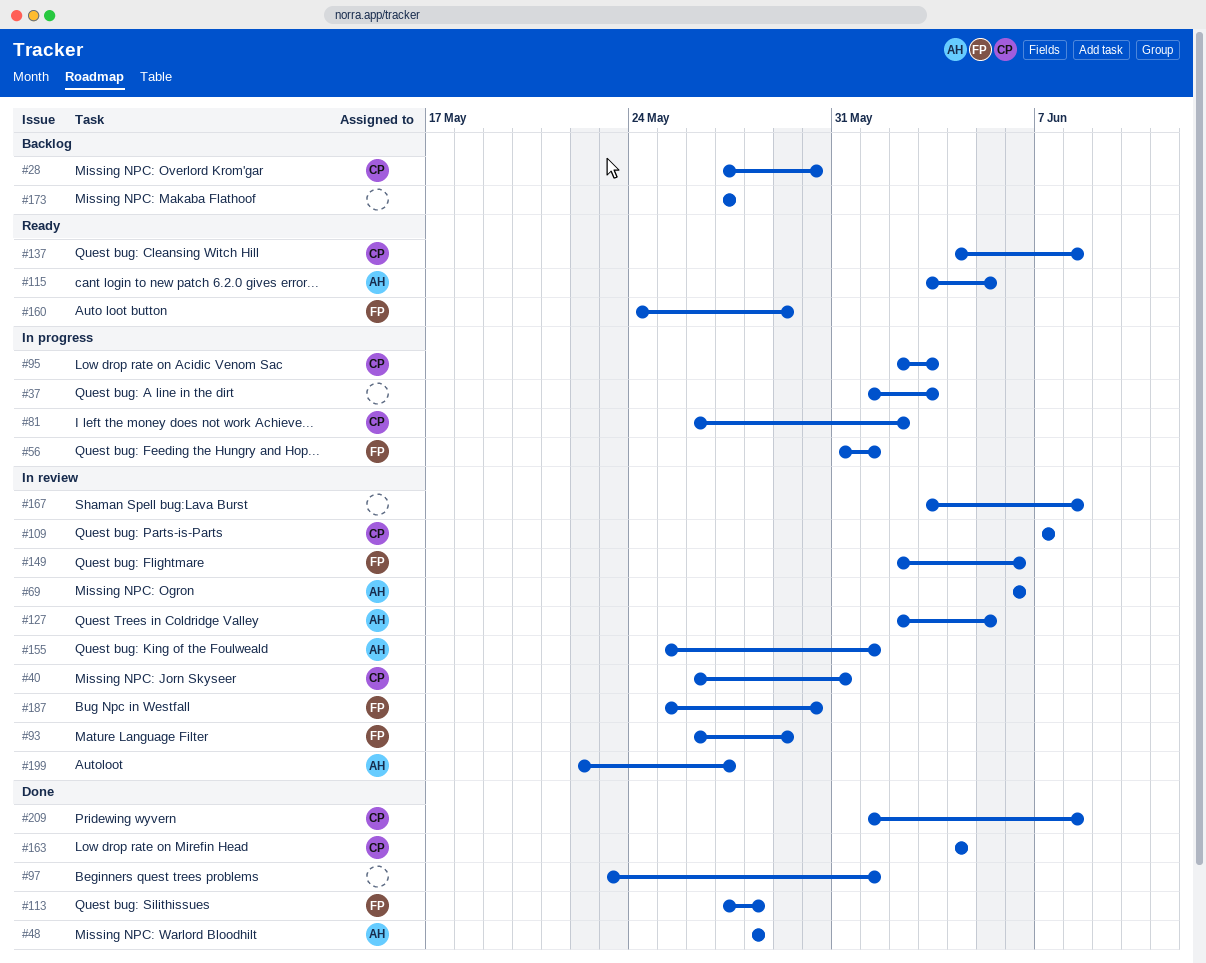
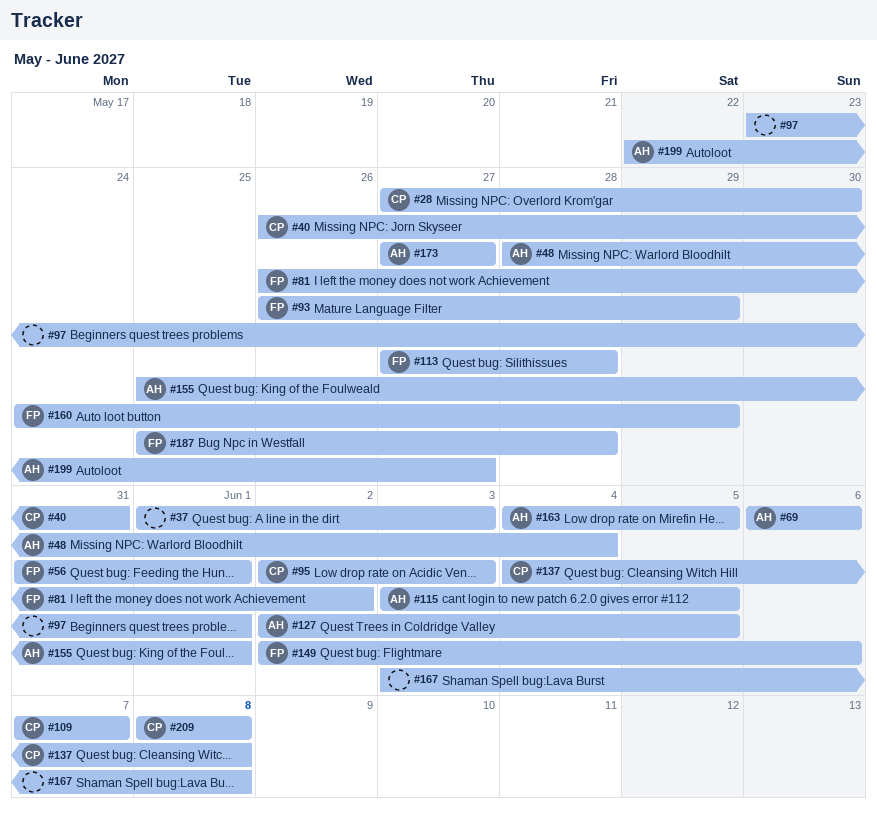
#48, due: May 28 -> Jun 4
#81, owner: CP -> FP
#163, owner: CP -> AH
#163, due: Jun 4 -> Jun 5
#173, owner: none -> AH
#187, due: May 30 -> May 28
#209, start: Jun 1 -> Jun 8

